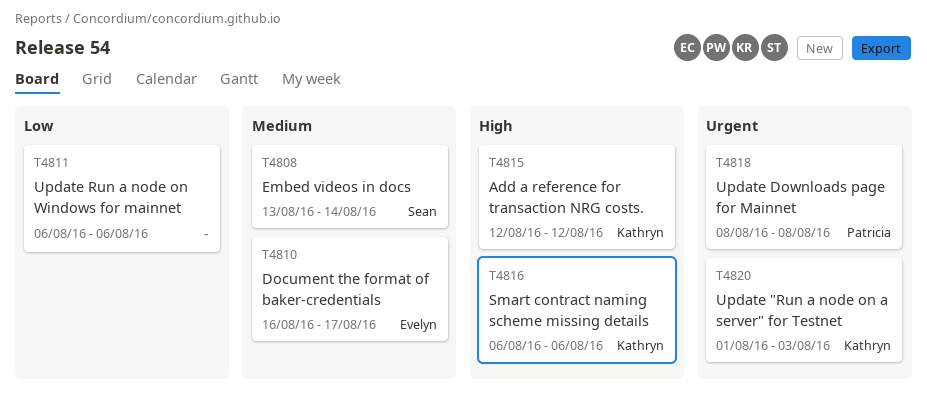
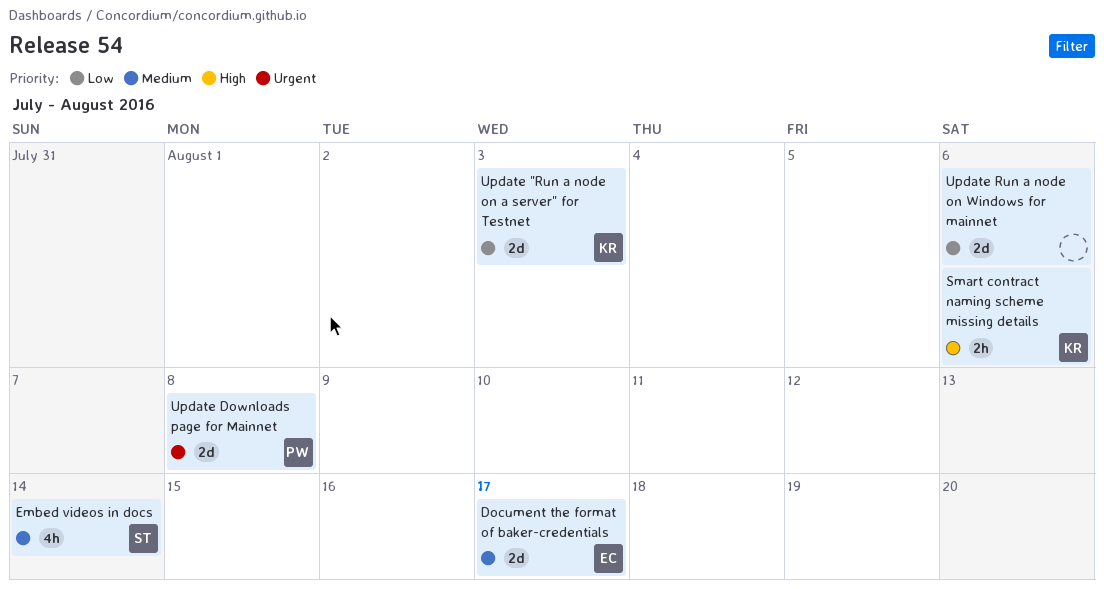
Add a reference for transaction NRG costs.: present -> none
Update "Run a node on a server" for Testnet, priority: Urgent -> Low

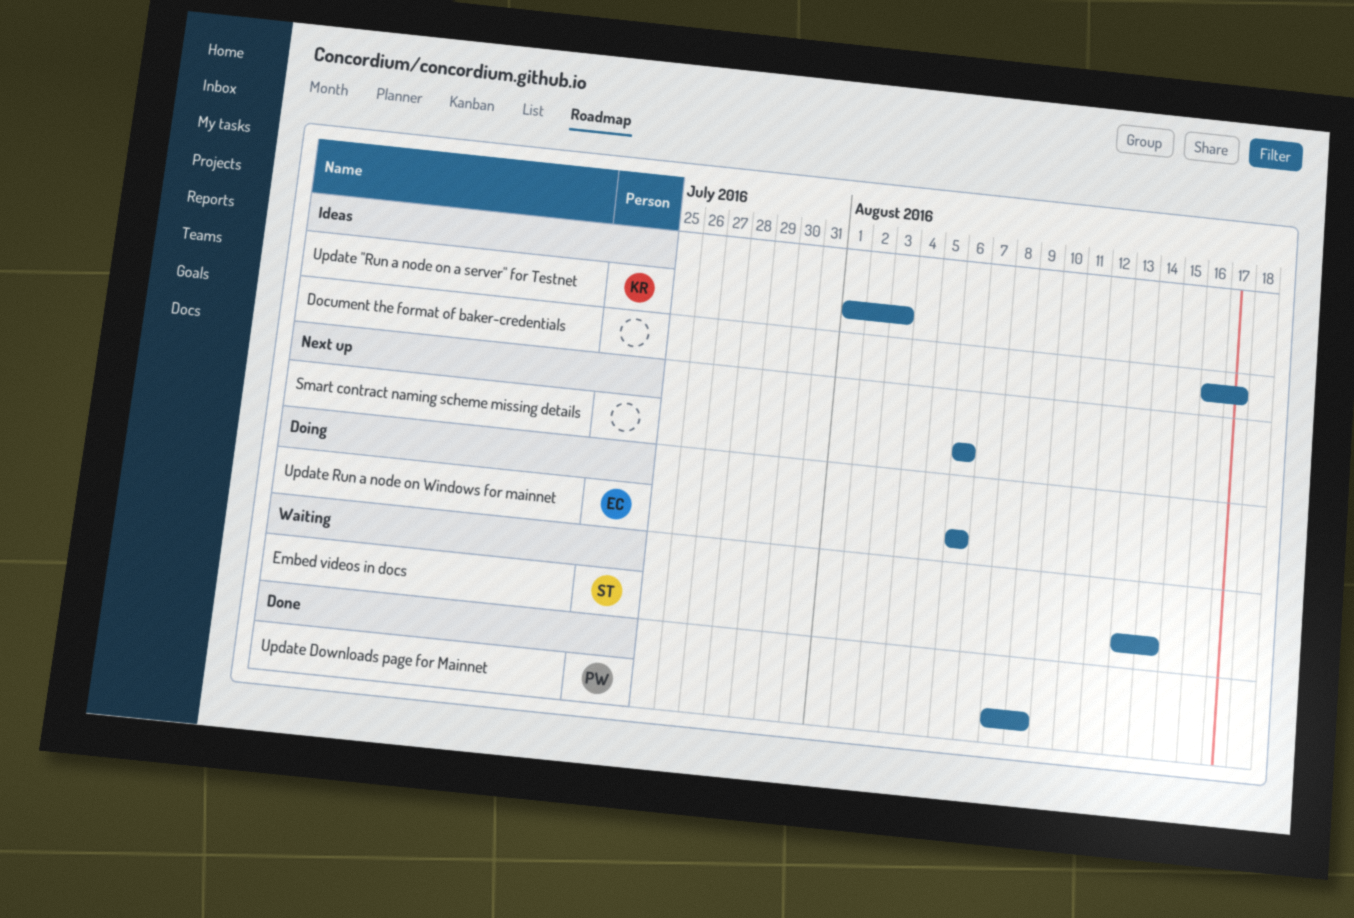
Document the format of baker-credentials, owner: EC -> none
Smart contract naming scheme missing details, owner: KR -> none
Update Downloads page for Mainnet, due: Aug 8 -> Aug 9
Update Run a node on Windows for mainnet, owner: none -> EC

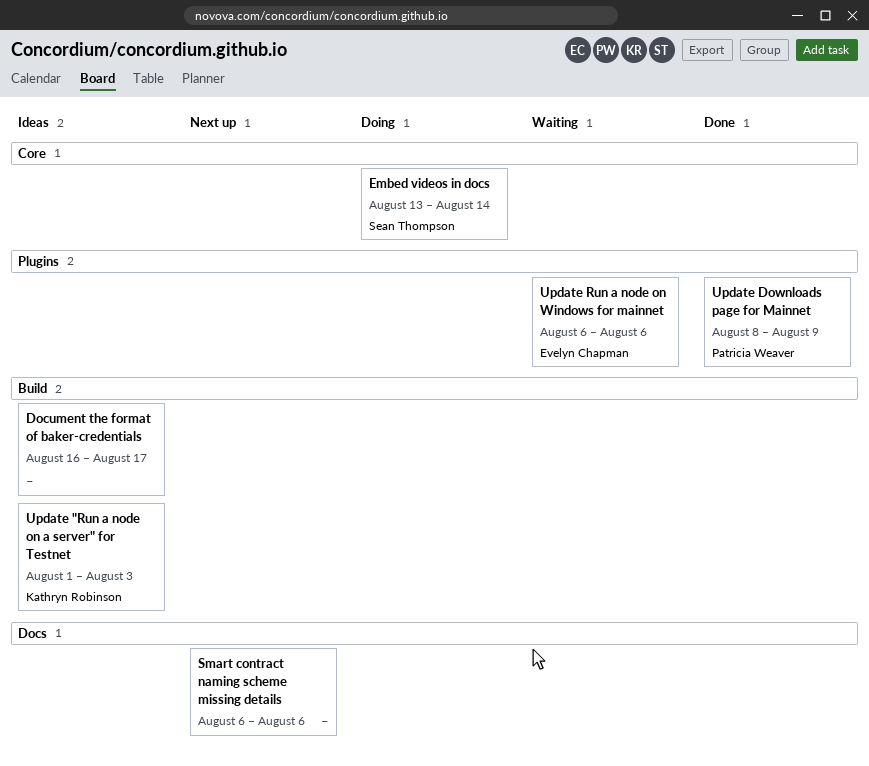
Embed videos in docs, status: Waiting -> Doing
Update Run a node on Windows for mainnet, status: Doing -> Waiting

